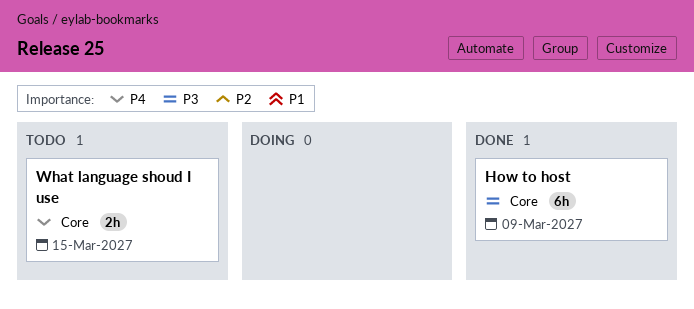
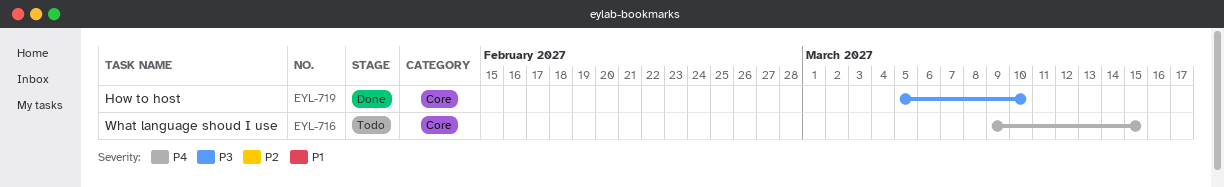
How to host, due: Mar 9 -> Mar 10

